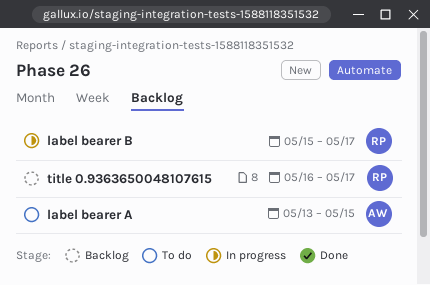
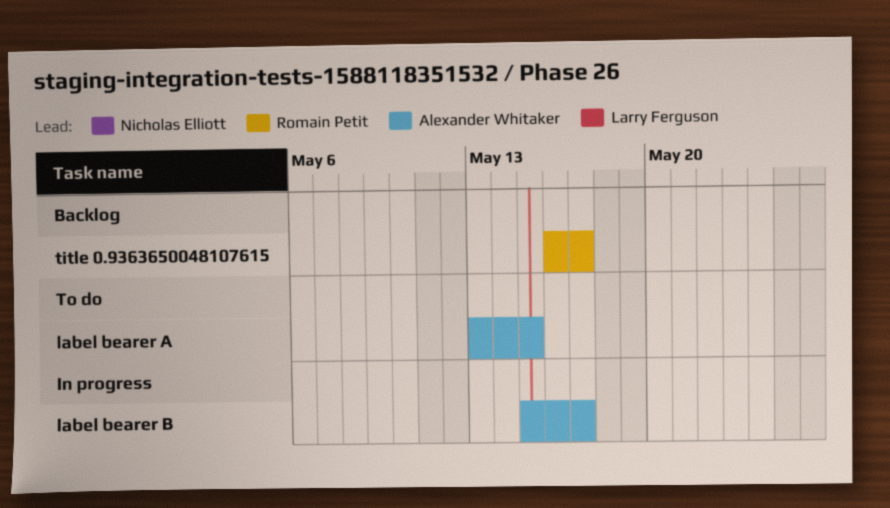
label bearer B, owner: Romain Petit -> Alexander Whitaker

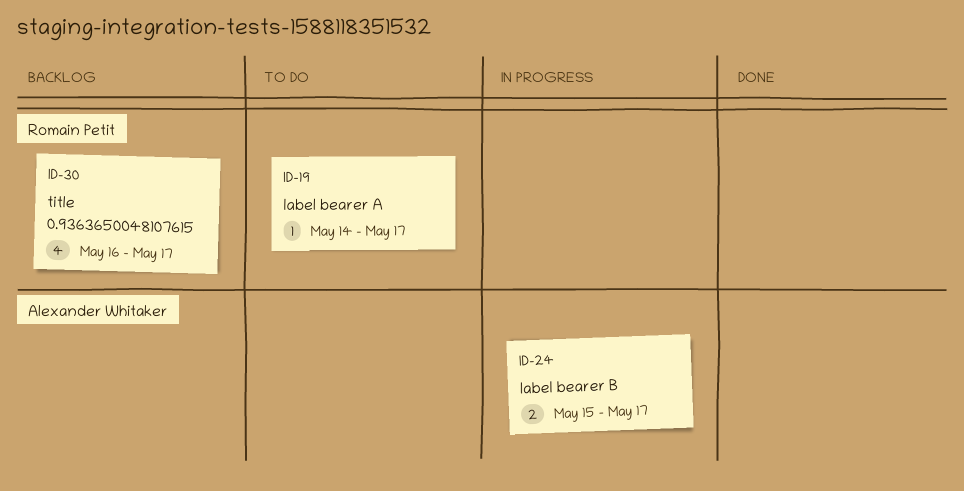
label bearer A, owner: Alexander Whitaker -> Romain Petit
label bearer A, start: May 13 -> May 14
label bearer A, due: May 15 -> May 17

